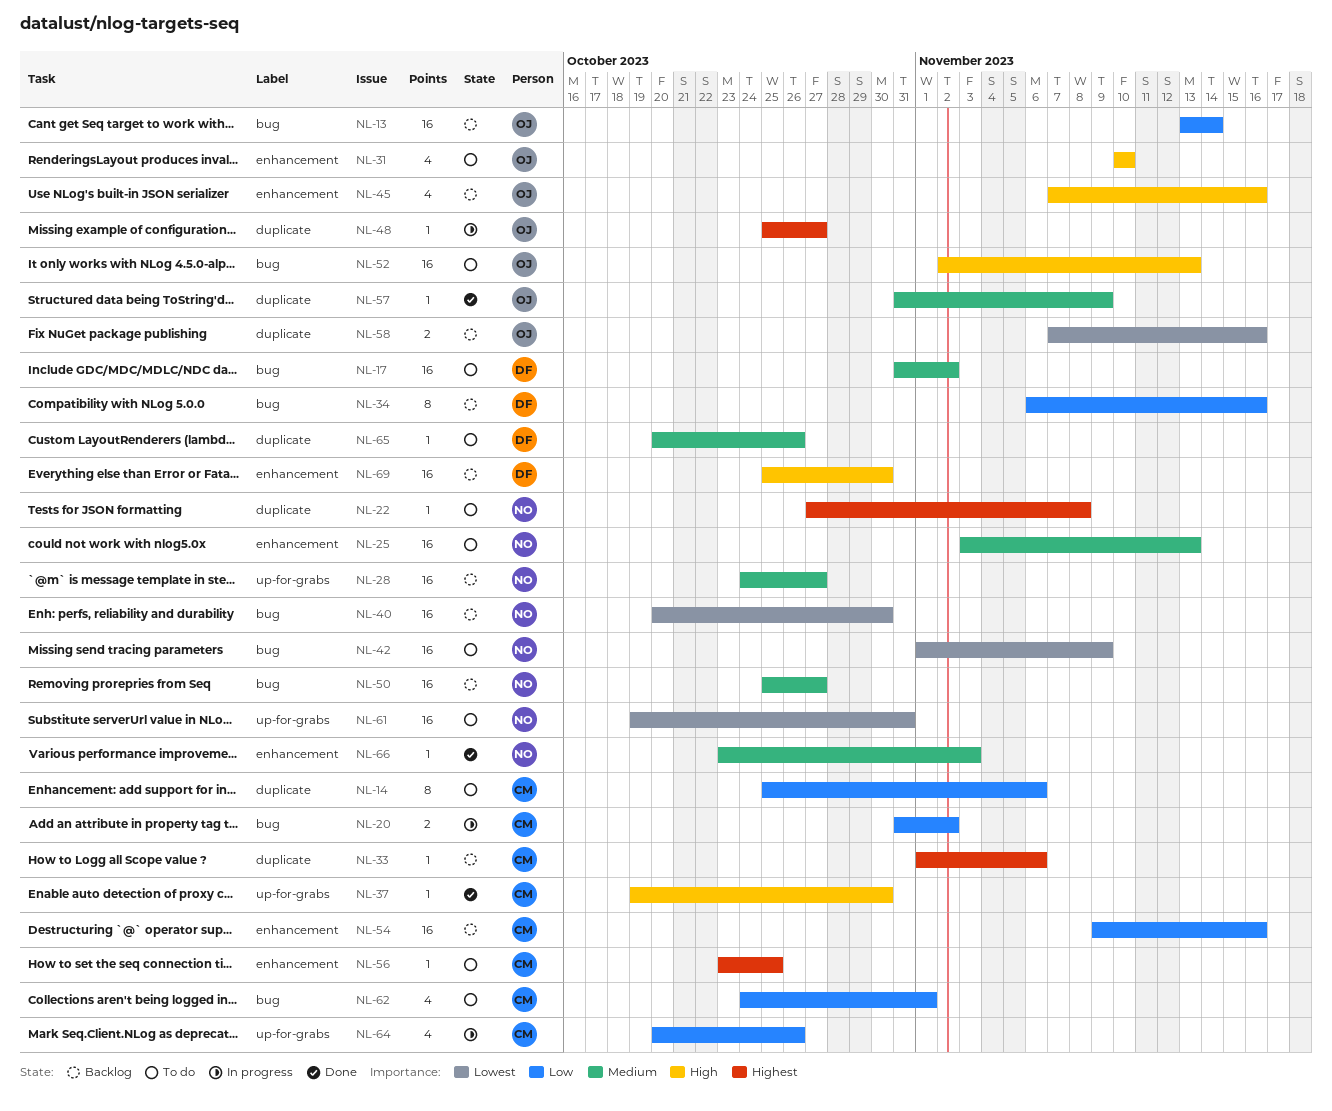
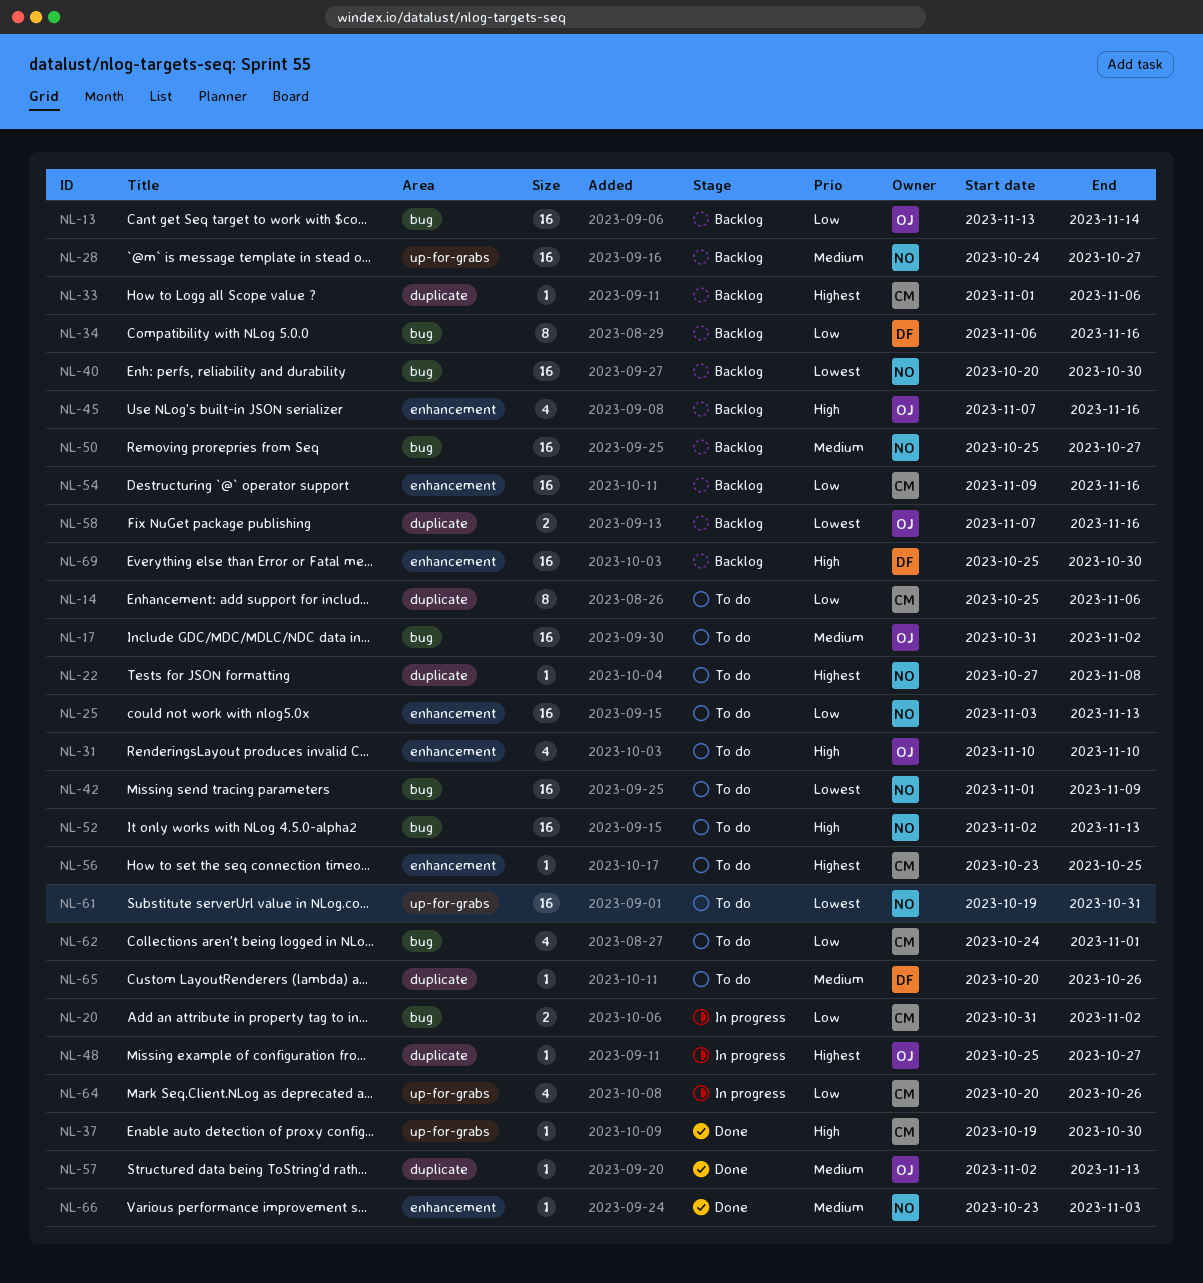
NL-17, owner: DF -> OJ
NL-25, priority: Medium -> Low
NL-52, owner: OJ -> NO
NL-57, start: Oct 31 -> Nov 2
NL-57, due: Nov 9 -> Nov 13

